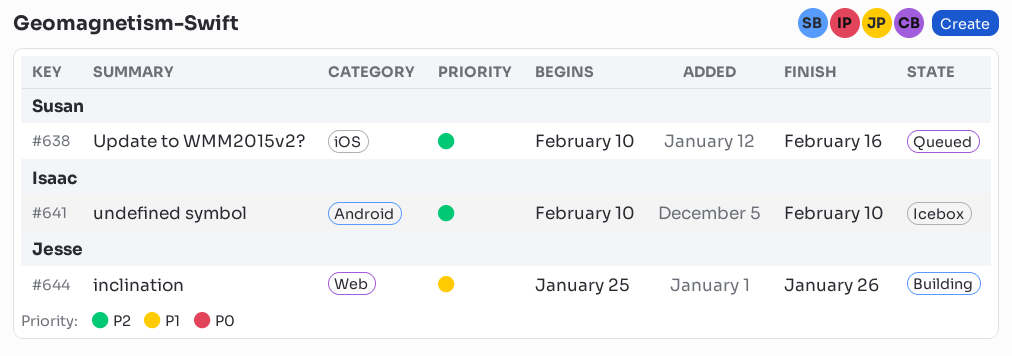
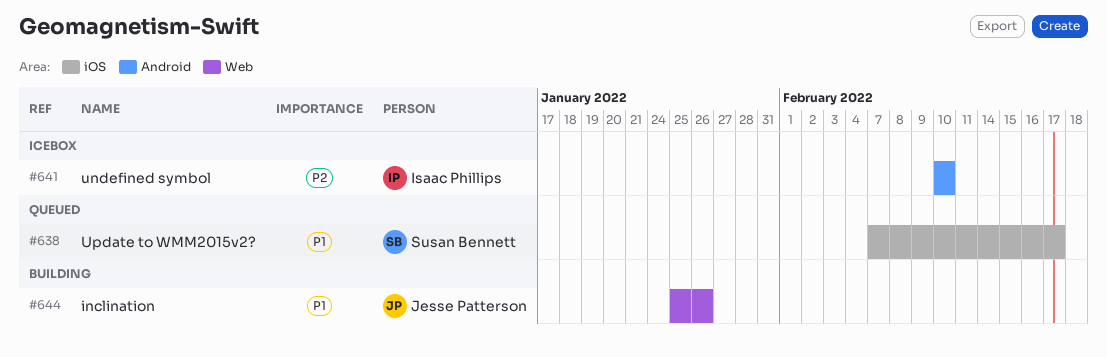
#638, priority: P2 -> P1
#638, start: Feb 10 -> Feb 7
#638, due: Feb 16 -> Feb 17

